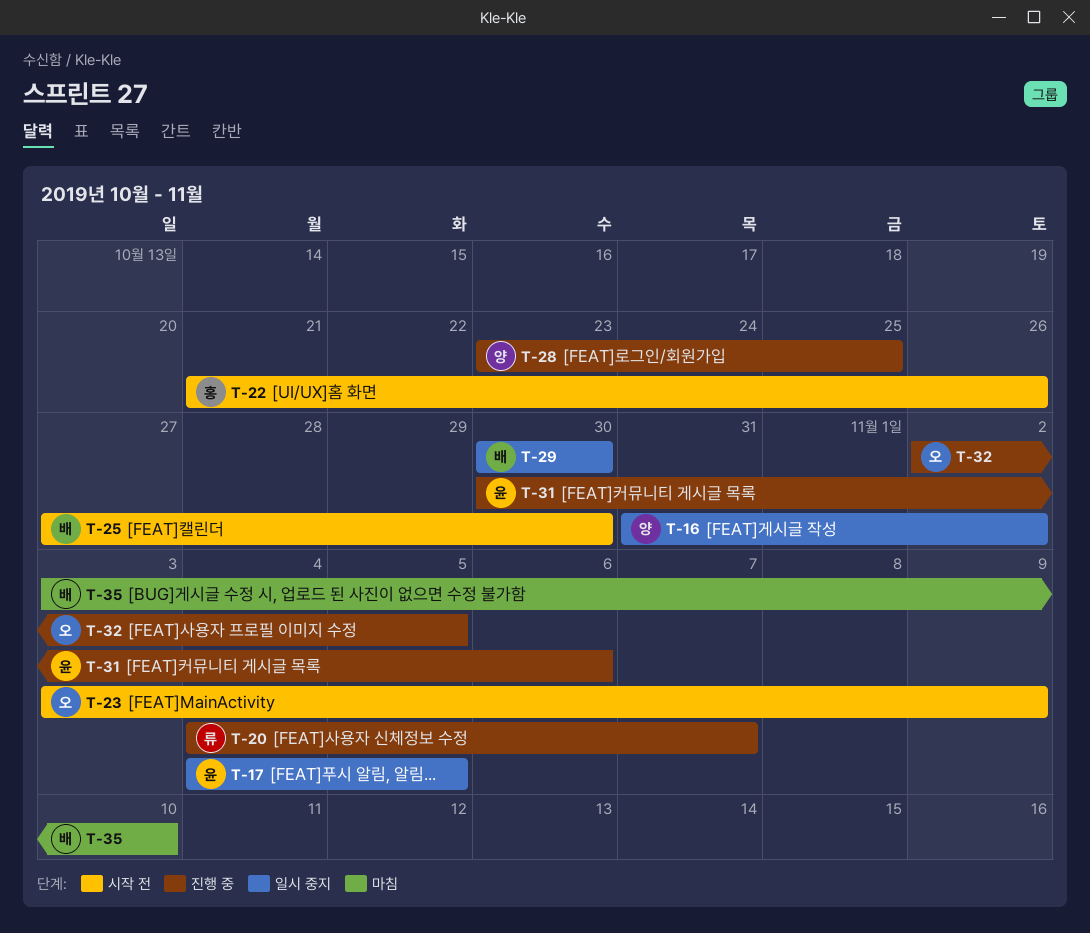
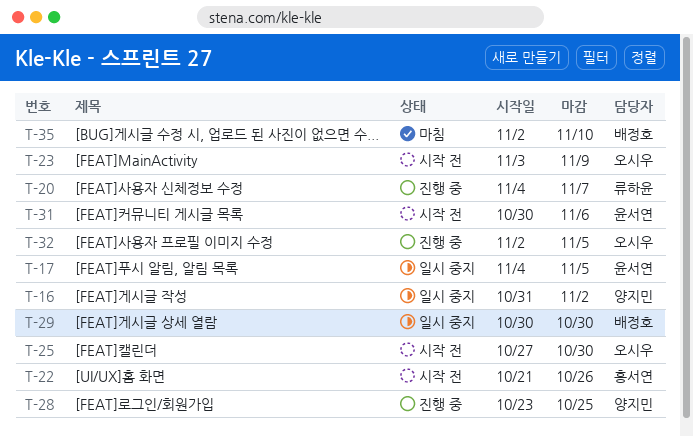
T-25, owner: 배정호 -> 오시우
T-31, status: 진행 중 -> 시작 전
T-35, start: Nov 3 -> Nov 2

